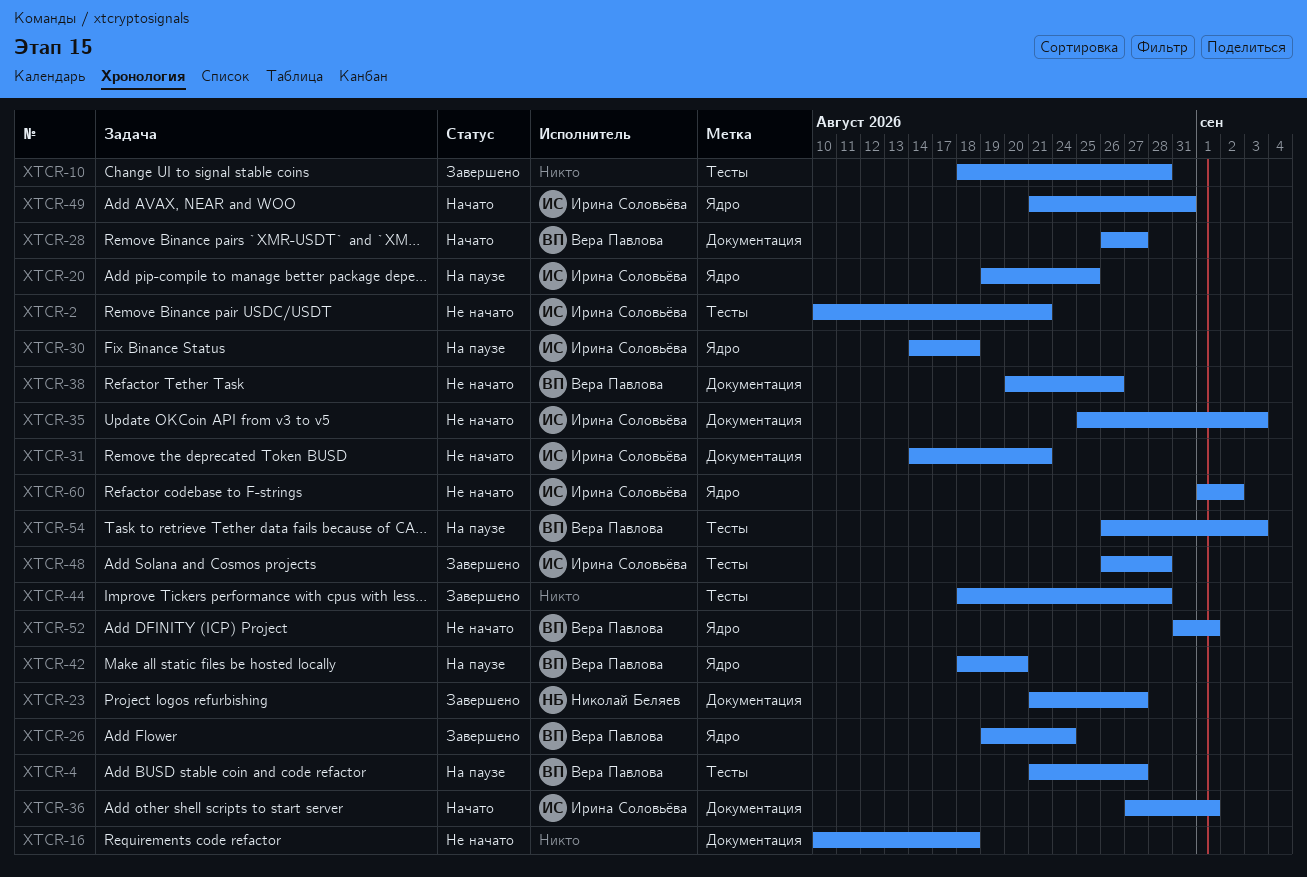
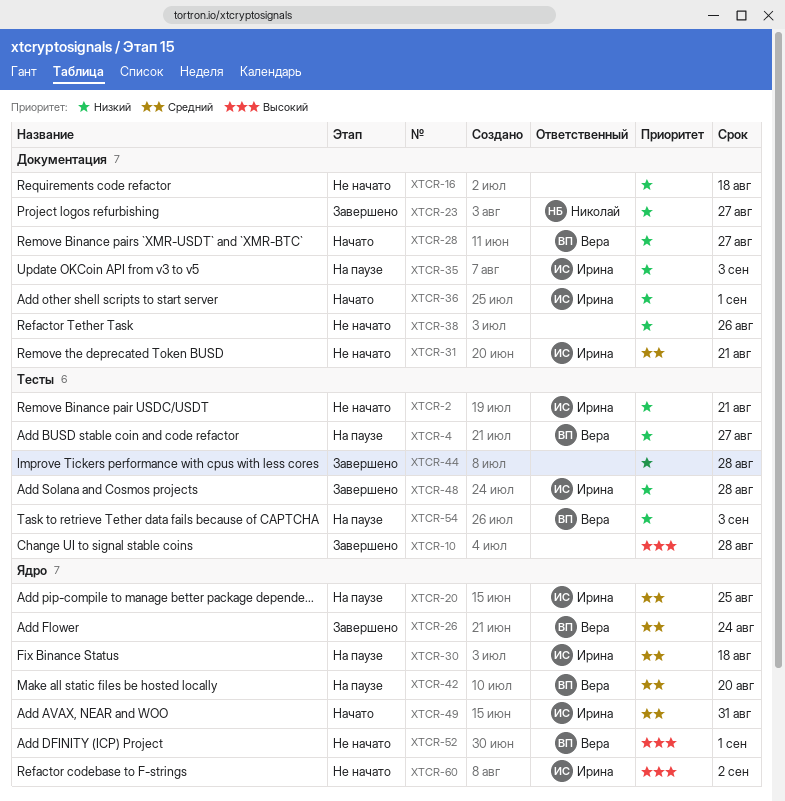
XTCR-35, status: Не начато -> На паузе
XTCR-38, owner: Вера Павлова -> none

